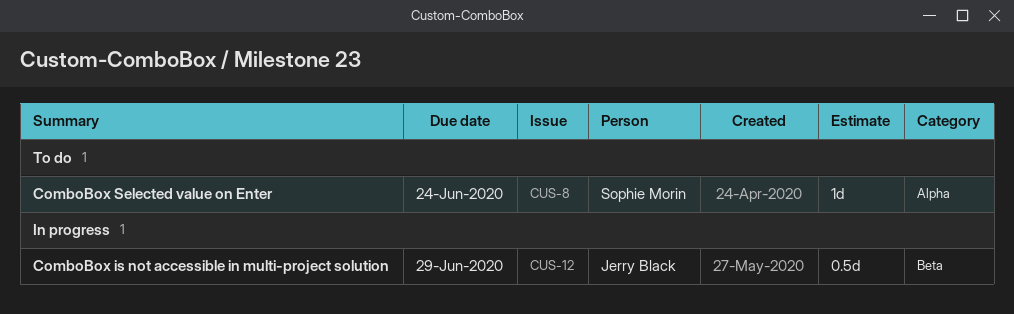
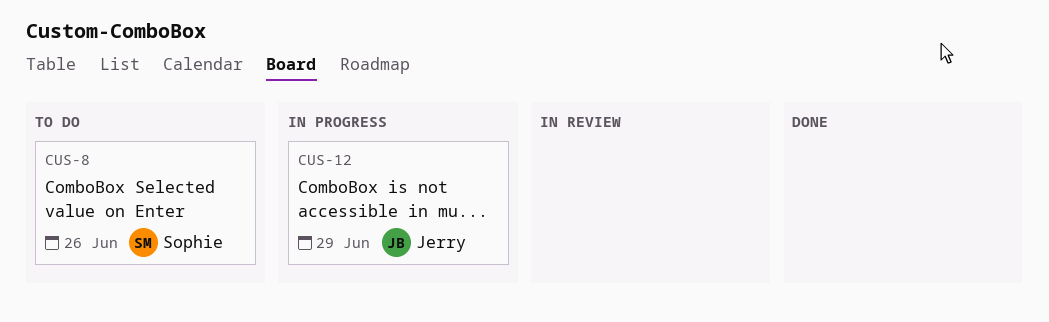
CUS-8, due: Jun 24 -> Jun 26

